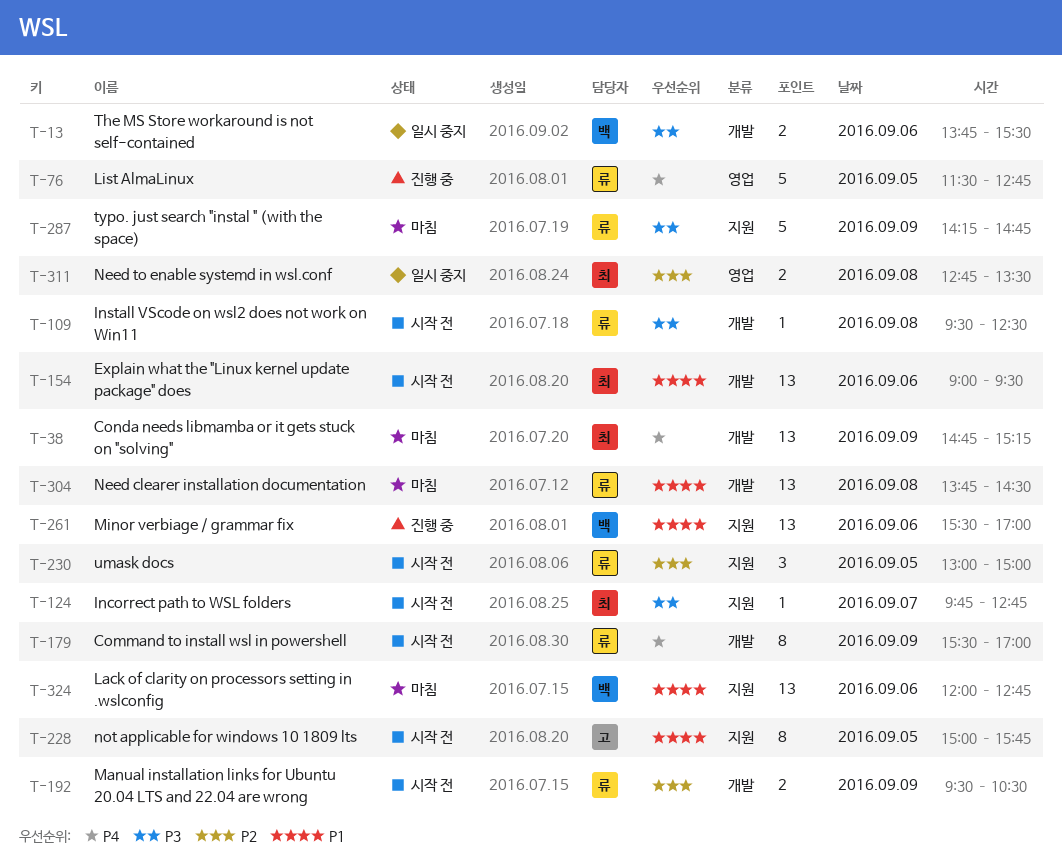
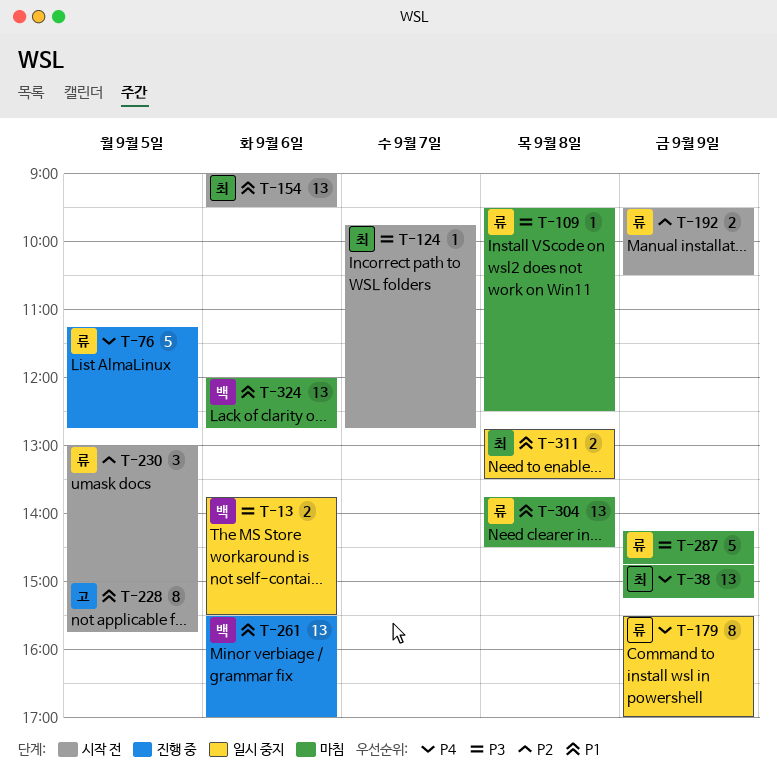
T-76, begins: 11:30 -> 11:15
T-109, status: 시작 전 -> 마침
T-179, status: 시작 전 -> 일시 중지
T-311, priority: P2 -> P1

